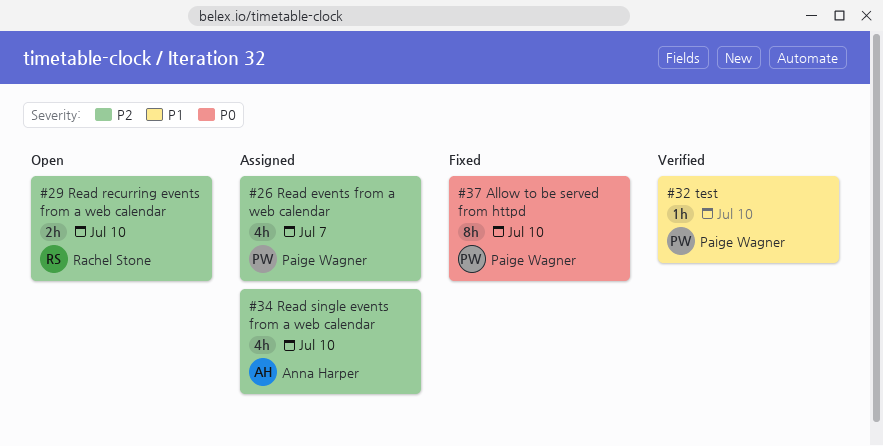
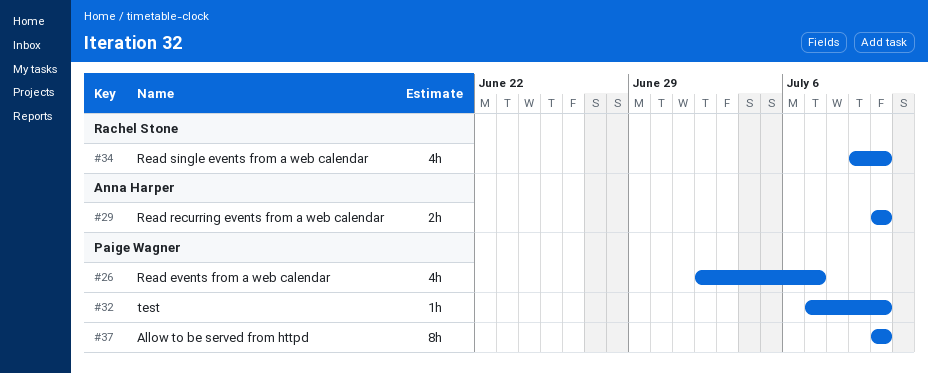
#29, owner: Rachel Stone -> Anna Harper
#34, owner: Anna Harper -> Rachel Stone

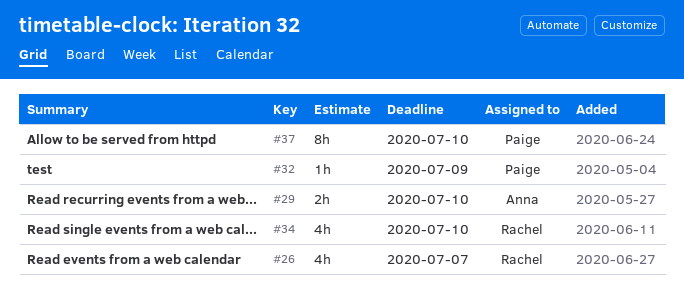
#26, owner: Paige Wagner -> Rachel Stone
#32, due: Jul 10 -> Jul 9

